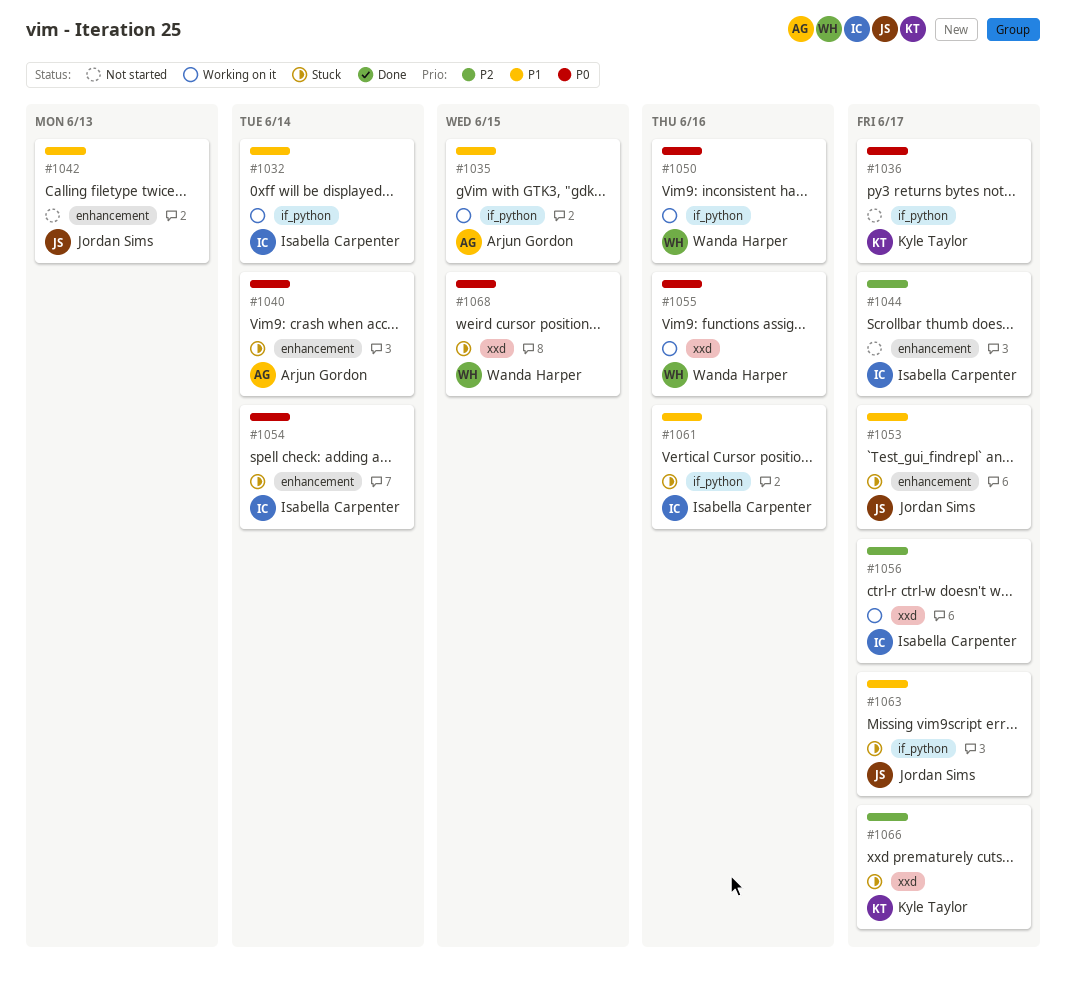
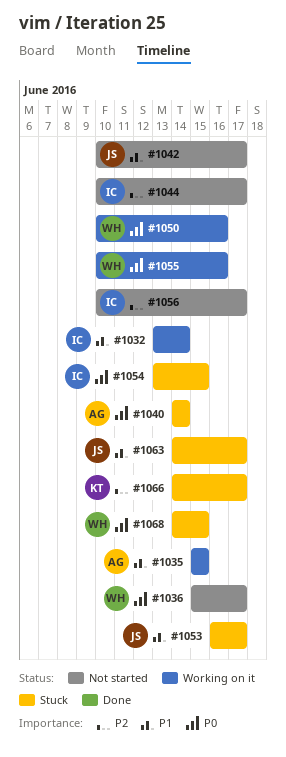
#1036, owner: Kyle Taylor -> Wanda Harper
#1042, due: Jun 13 -> Jun 17
#1054, due: Jun 14 -> Jun 15
#1056, status: Working on it -> Not started
#1061: present -> none

